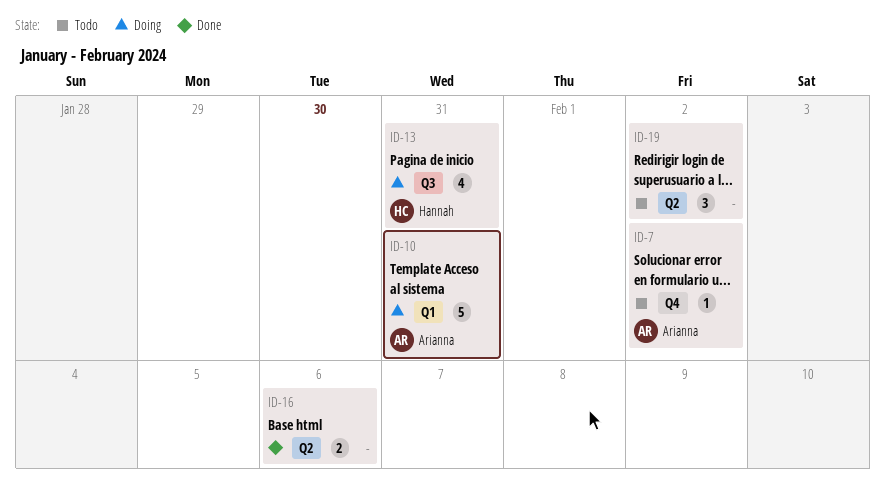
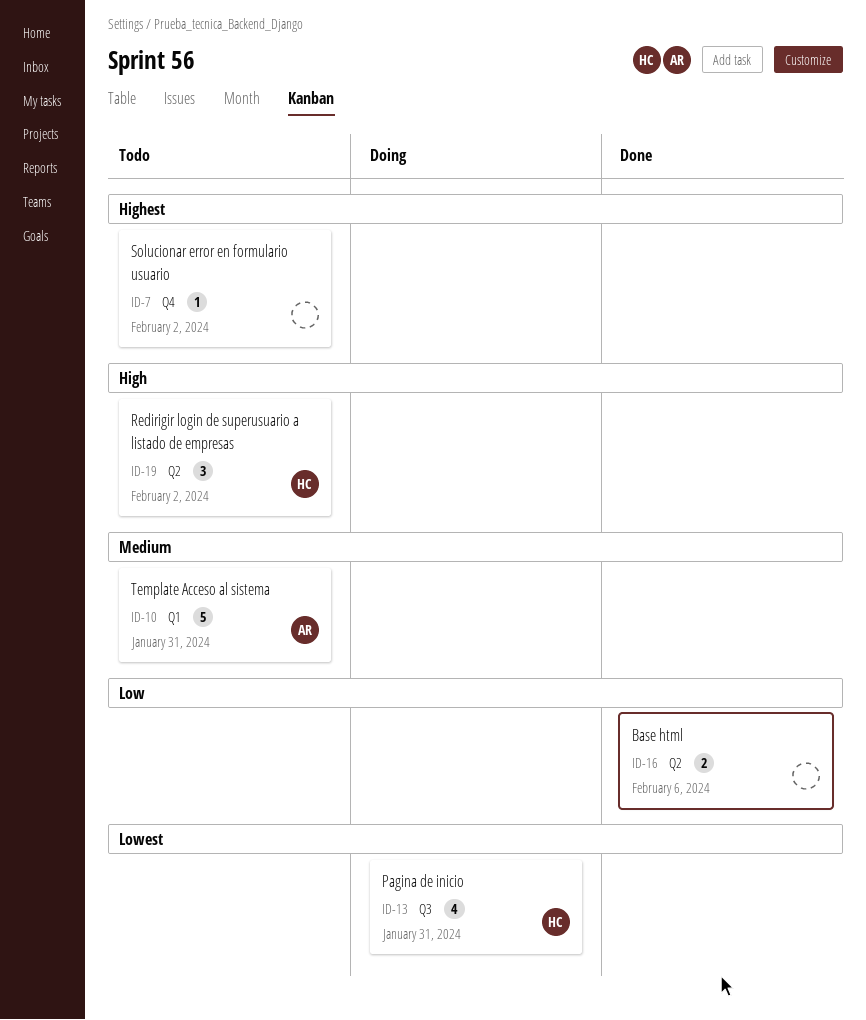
ID-7, owner: Arianna -> none
ID-10, status: Doing -> Todo
ID-19, owner: none -> Hannah

